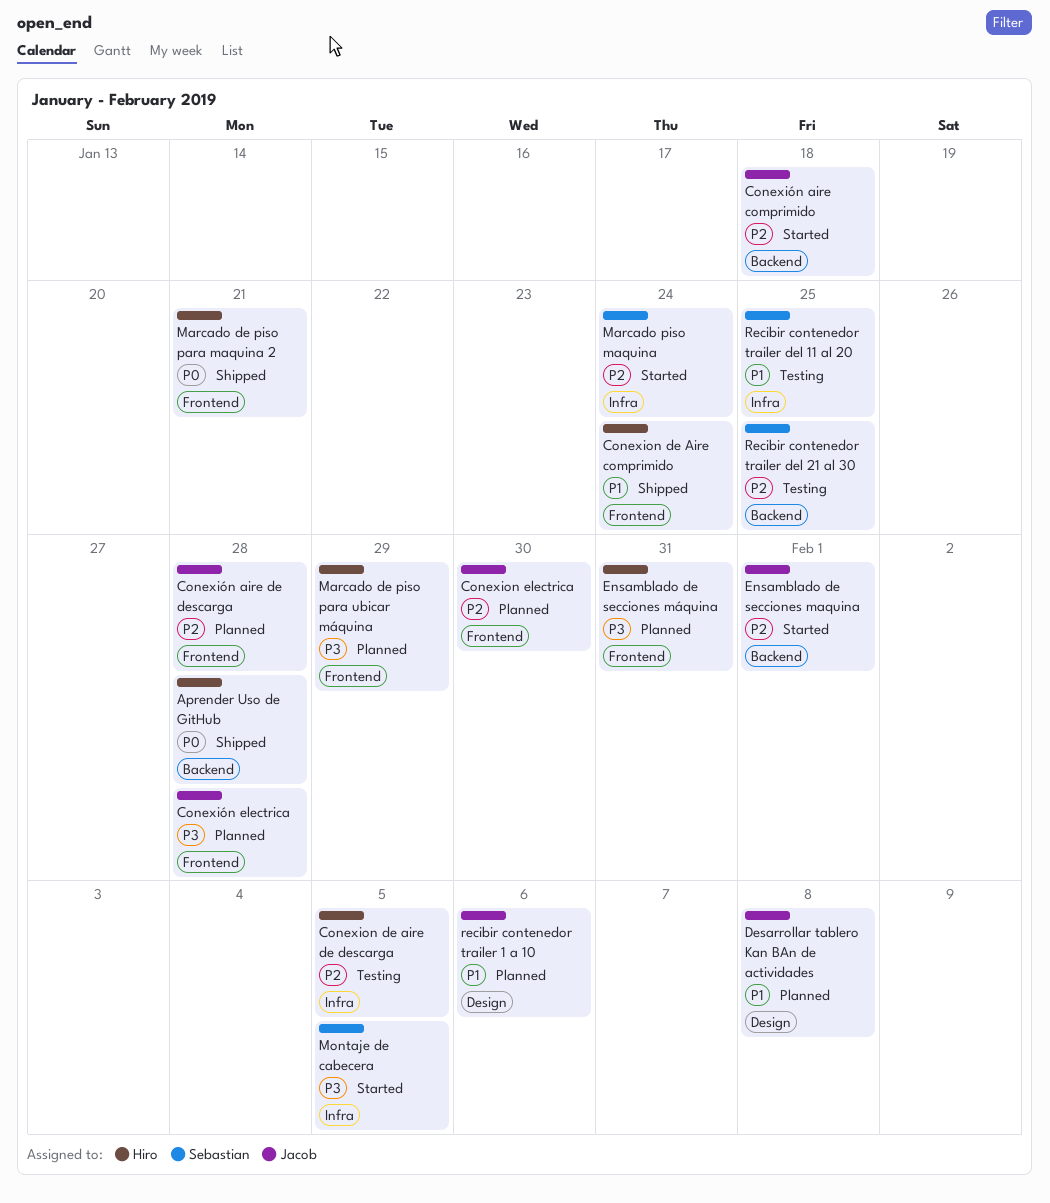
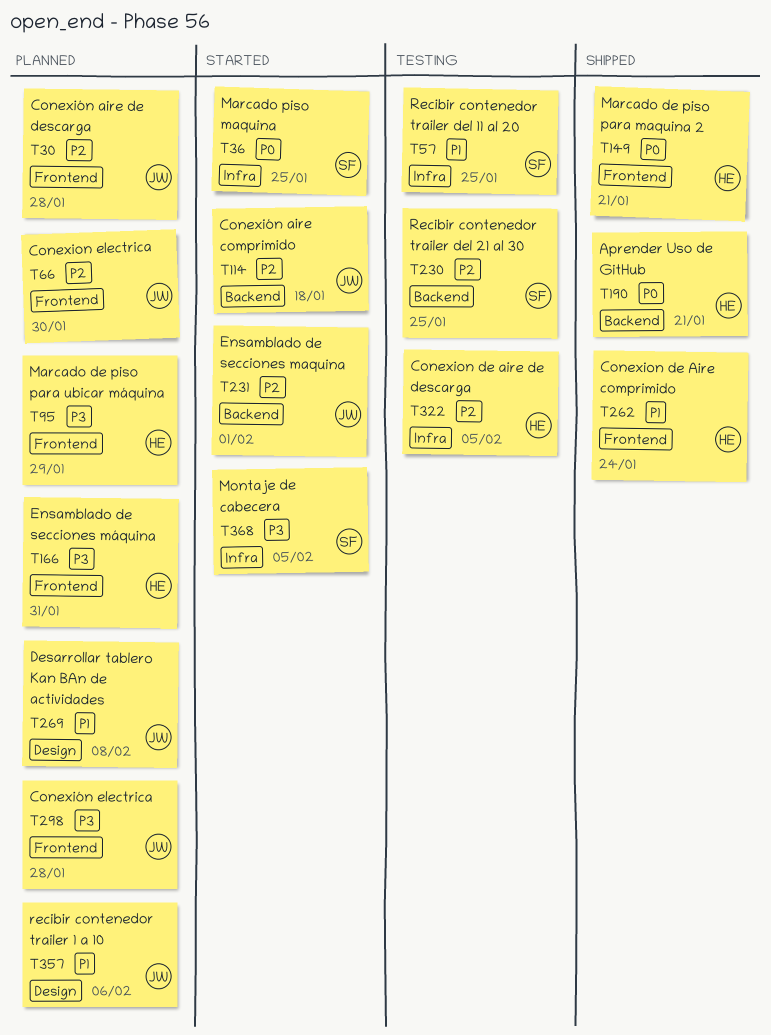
Aprender Uso de GitHub, due: Jan 28 -> Jan 21
Marcado piso maquina, priority: P2 -> P0
Marcado piso maquina, due: Jan 24 -> Jan 25

